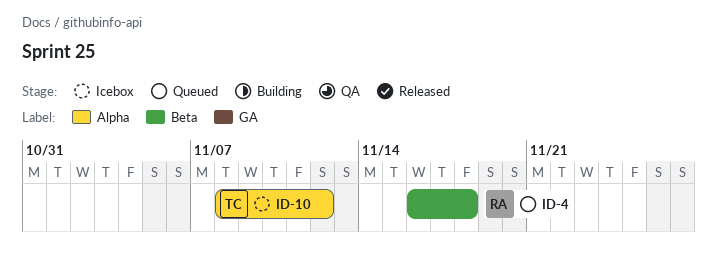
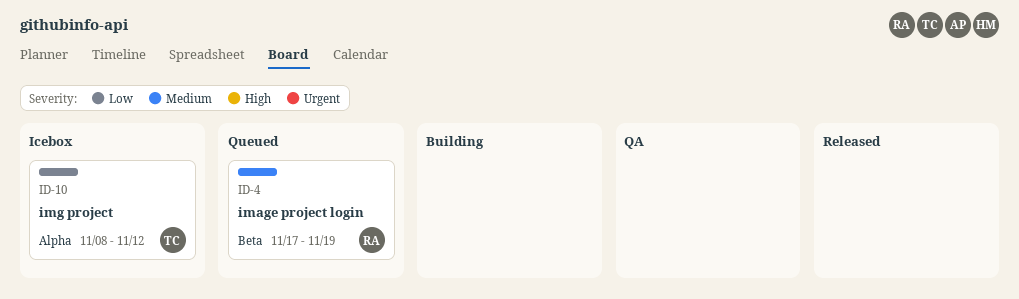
ID-4, start: Nov 16 -> Nov 17
ID-4, due: Nov 18 -> Nov 19

